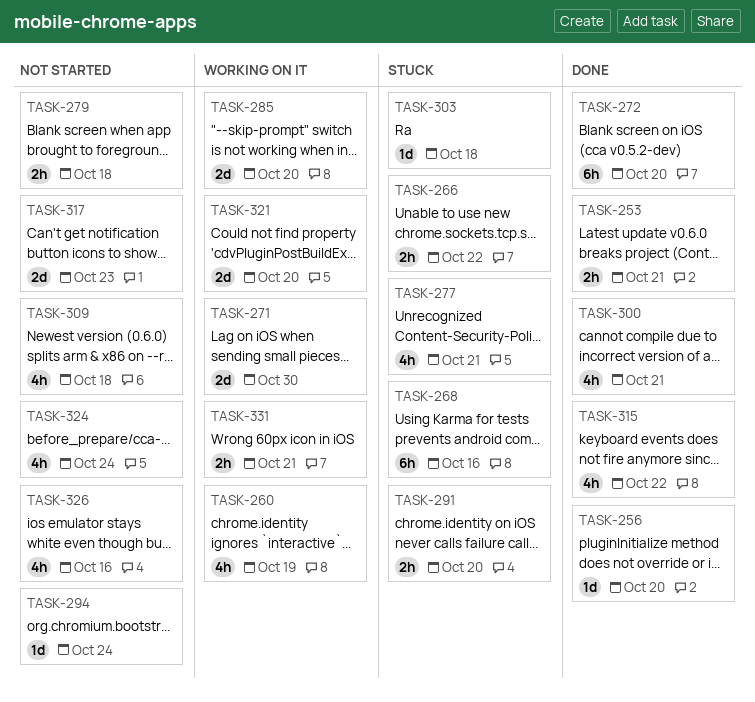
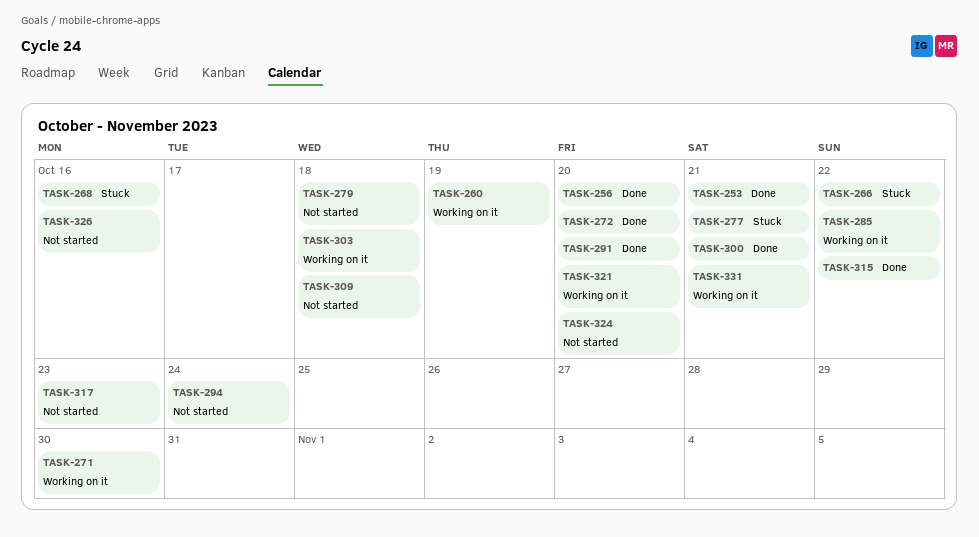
TASK-285, due: Oct 20 -> Oct 22
TASK-291, status: Stuck -> Done
TASK-303, status: Stuck -> Working on it
TASK-324, due: Oct 24 -> Oct 20

